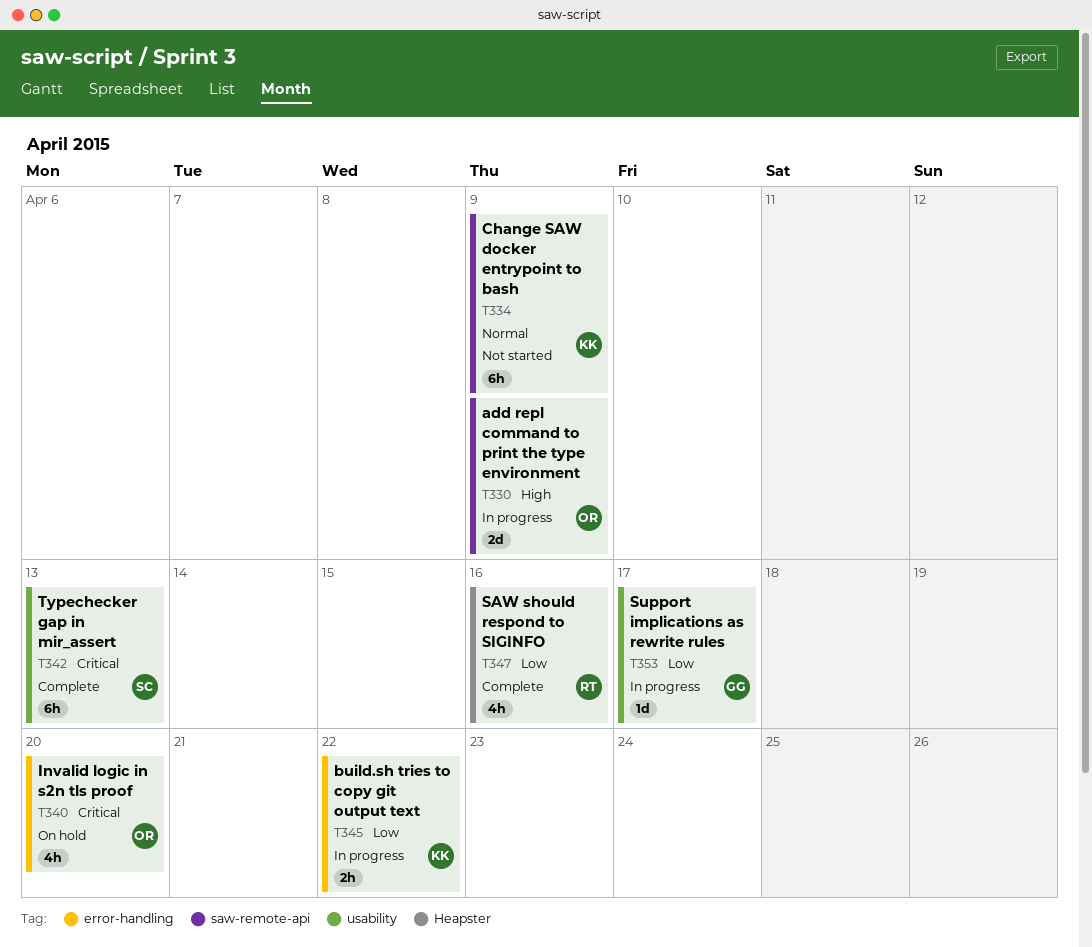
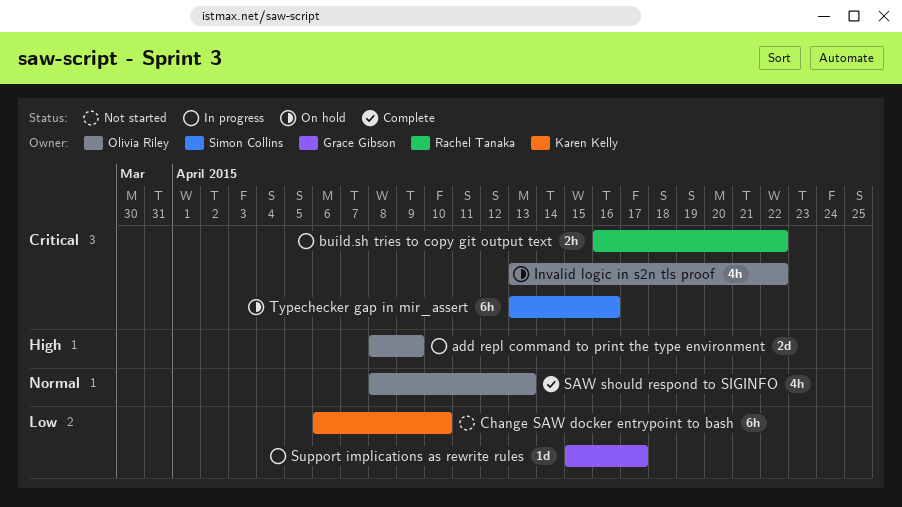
build.sh tries to copy git output text, owner: Karen Kelly -> Rachel Tanaka
build.sh tries to copy git output text, priority: Low -> Critical
Change SAW docker entrypoint to bash, priority: Normal -> Low
Change SAW docker entrypoint to bash, due: Apr 9 -> Apr 10
Invalid logic in s2n tls proof, due: Apr 20 -> Apr 22
SAW should respond to SIGINFO, owner: Rachel Tanaka -> Olivia Riley
SAW should respond to SIGINFO, priority: Low -> Normal
SAW should respond to SIGINFO, due: Apr 16 -> Apr 13
Typechecker gap in mir_assert, status: Complete -> On hold
Typechecker gap in mir_assert, due: Apr 13 -> Apr 16

